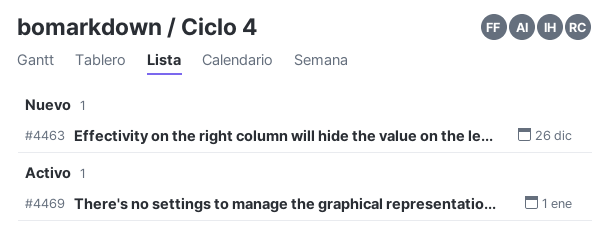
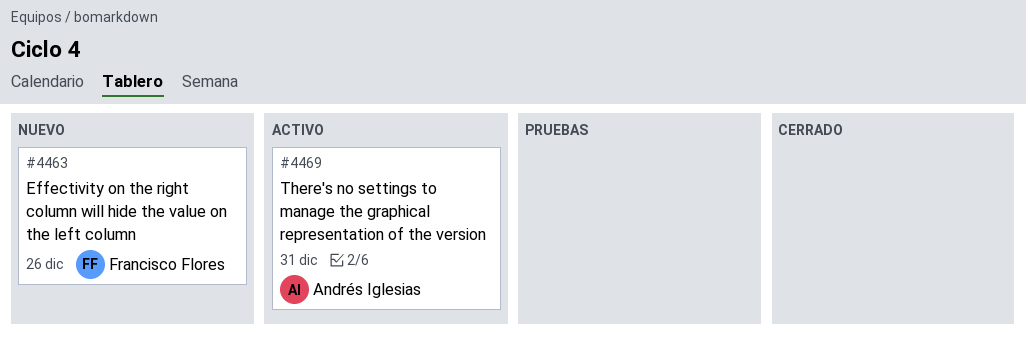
#4469, due: Jan 1 -> Dec 31

